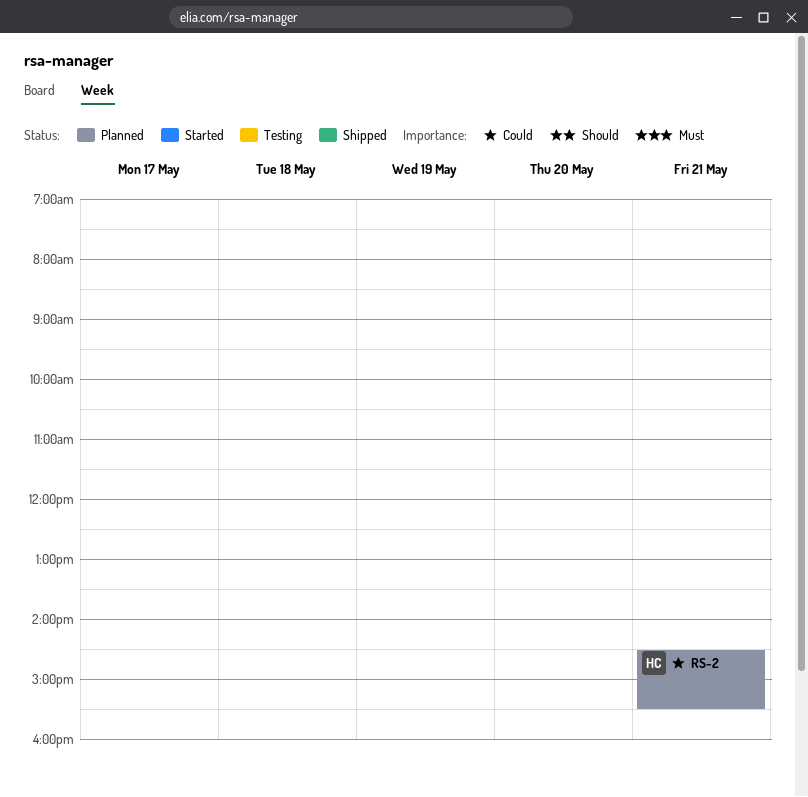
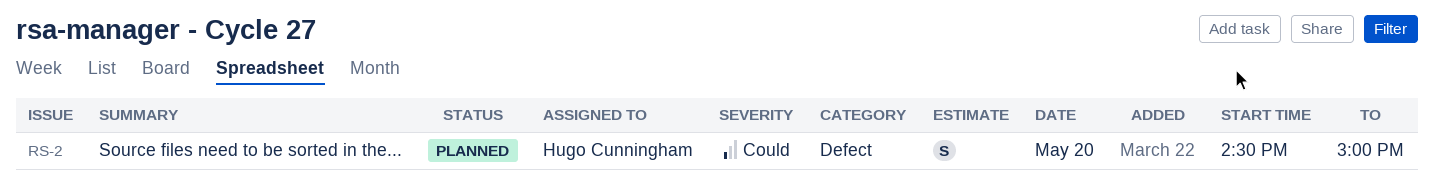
RS-2, day: May 21 -> May 20
RS-2, ends: 15:30 -> 15:00

